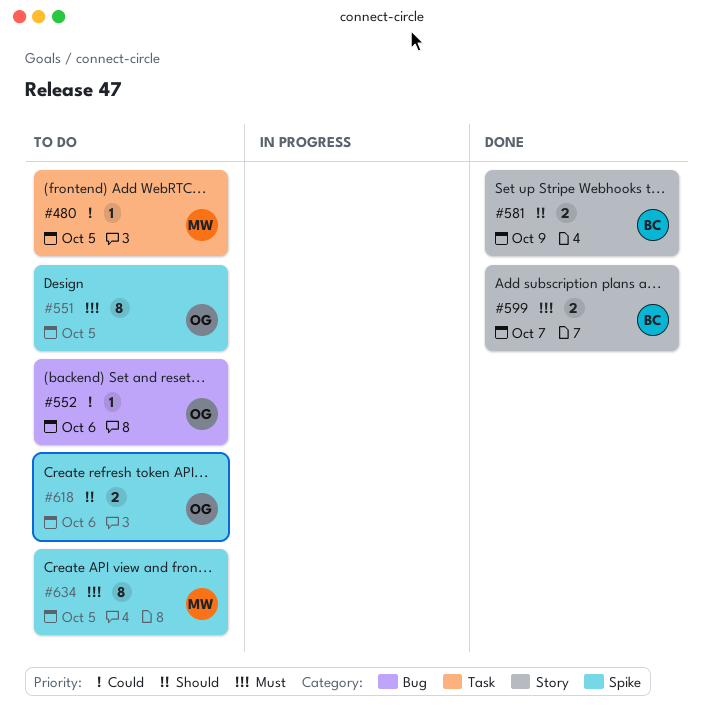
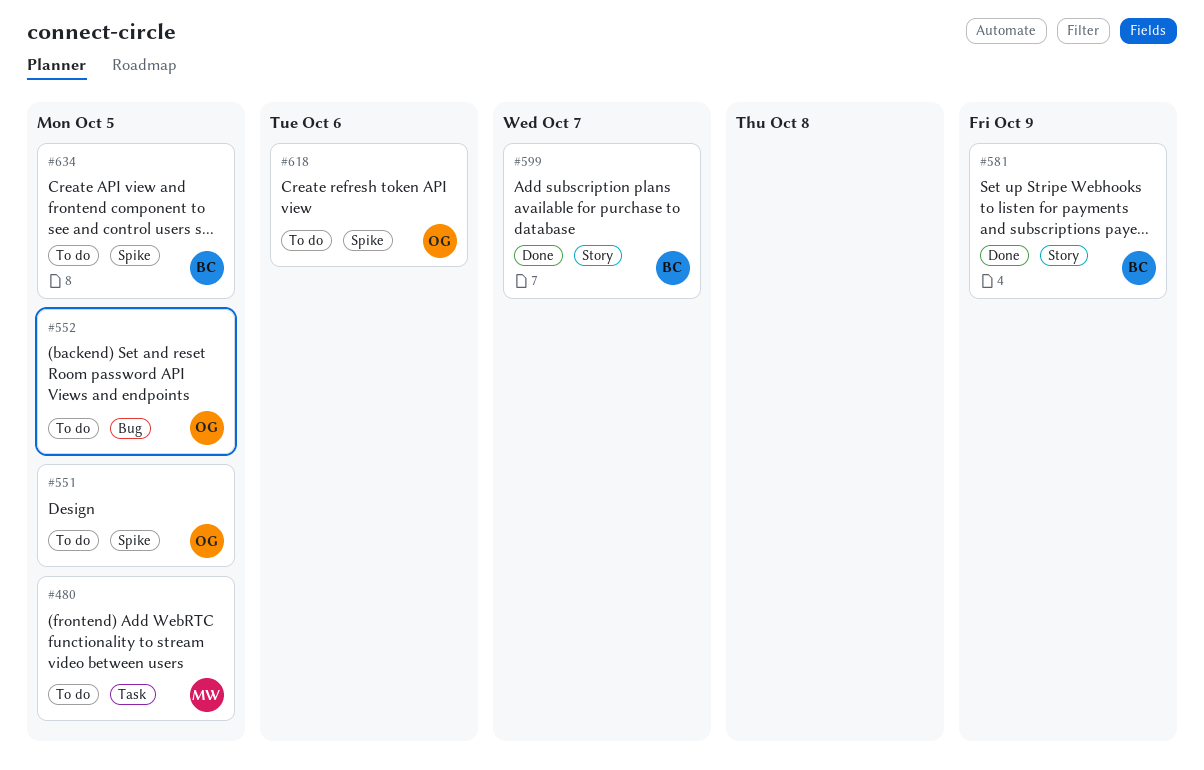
#552, due: Oct 6 -> Oct 5
#634, owner: MW -> BC

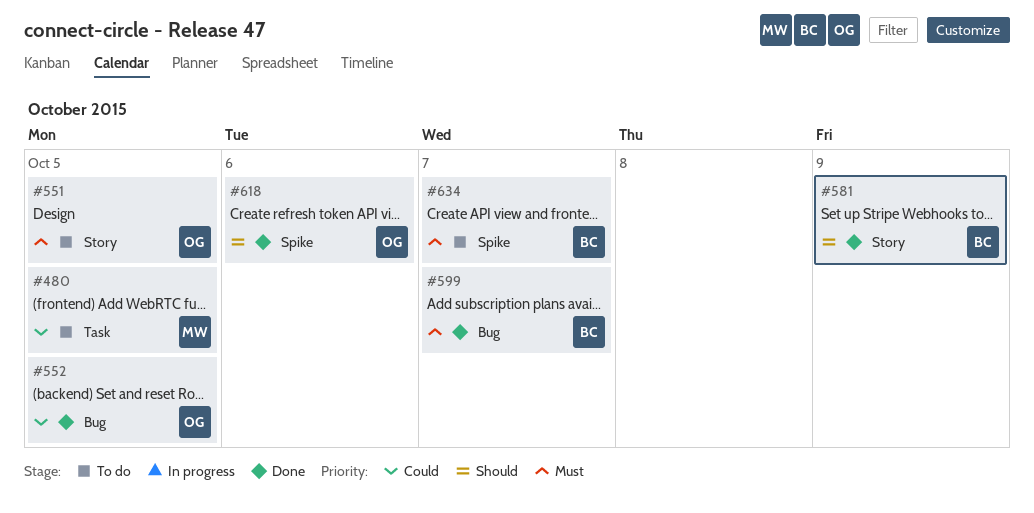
#551, label: Spike -> Story
#552, status: To do -> Done
#599, label: Story -> Bug
#618, status: To do -> Done
#634, due: Oct 5 -> Oct 7

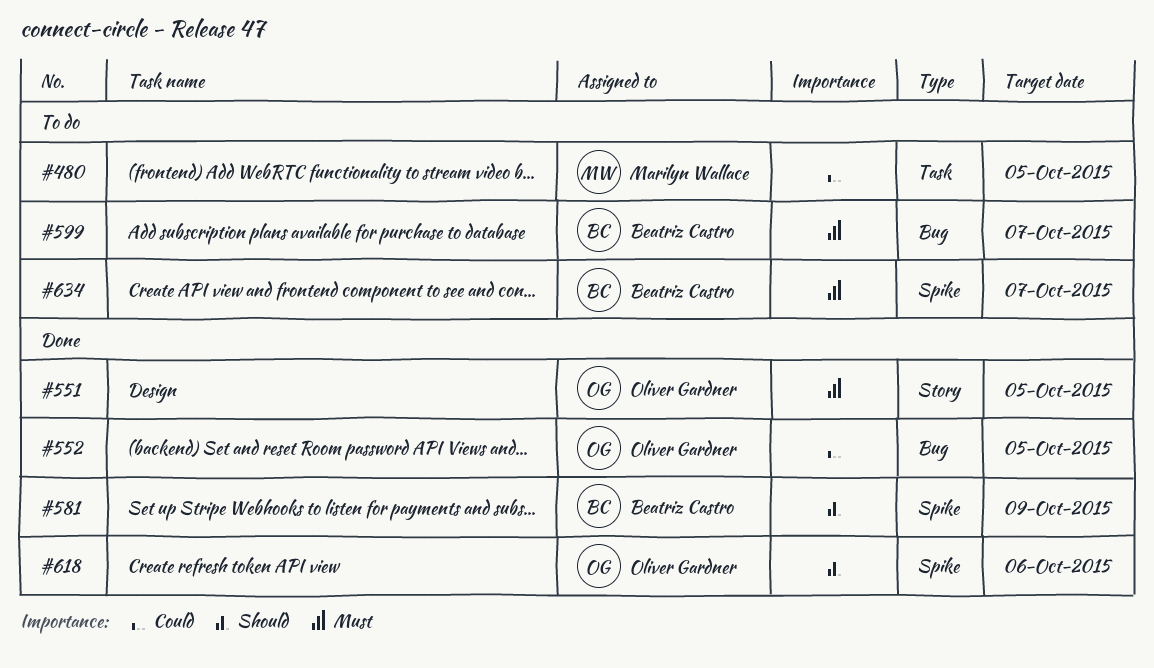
#551, status: To do -> Done
#581, label: Story -> Spike
#599, status: Done -> To do

